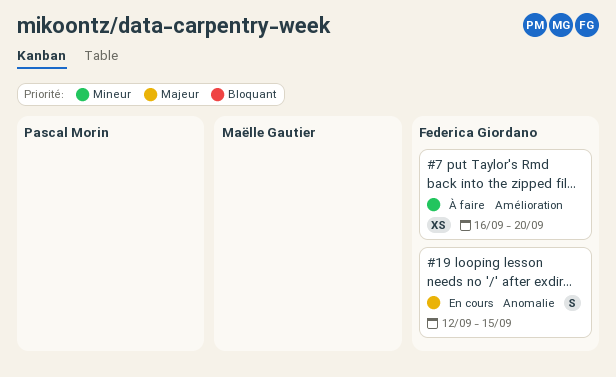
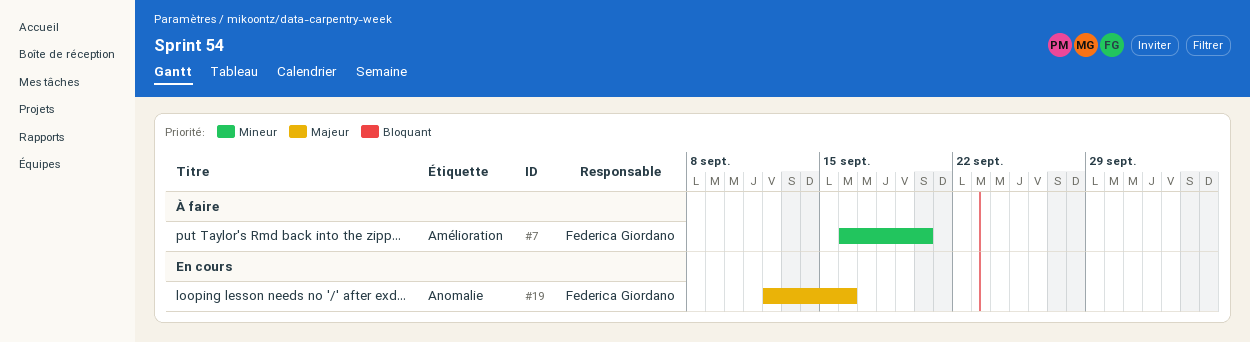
#19, due: Sep 15 -> Sep 16

